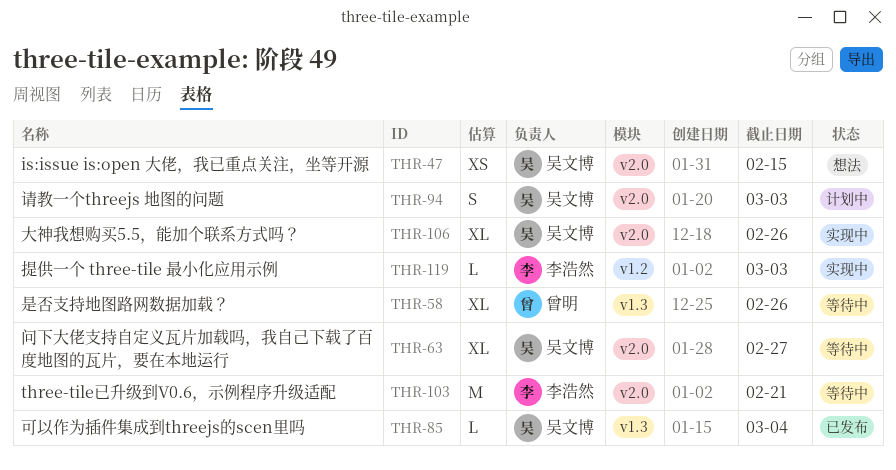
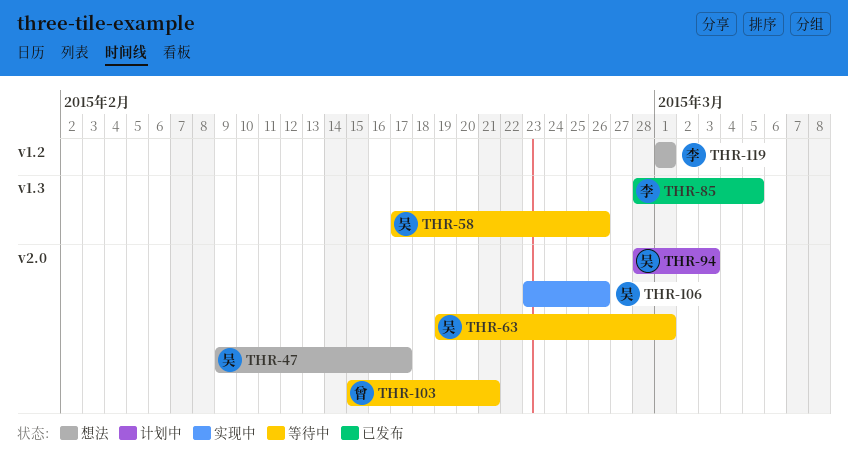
THR-47, due: Feb 15 -> Feb 17
THR-58, owner: 曾明 -> 吴文博
THR-63, due: Feb 27 -> Mar 1
THR-85, owner: 吴文博 -> 李浩然
THR-85, due: Mar 4 -> Mar 5
THR-103, owner: 李浩然 -> 曾明
THR-119, status: 实现中 -> 想法
THR-119, due: Mar 3 -> Mar 1

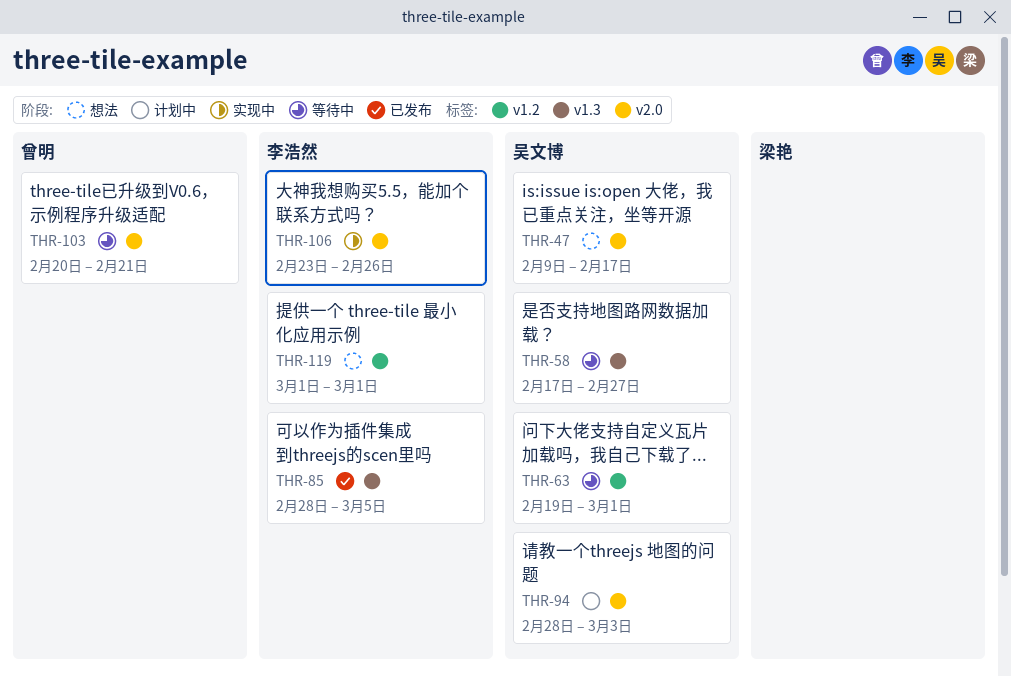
THR-58, due: Feb 26 -> Feb 27
THR-63, label: v2.0 -> v1.2
THR-103, start: Feb 15 -> Feb 20
THR-106, owner: 吴文博 -> 李浩然

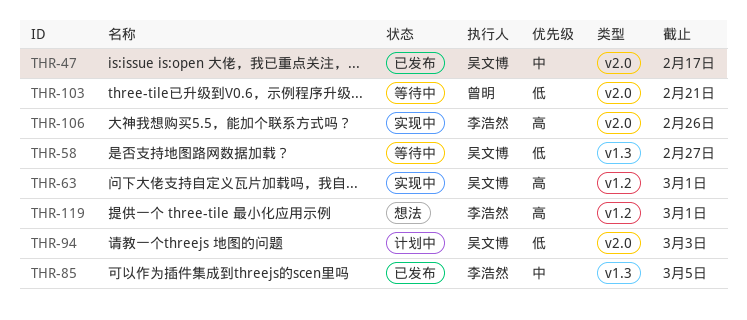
THR-47, status: 想法 -> 已发布
THR-63, status: 等待中 -> 实现中

